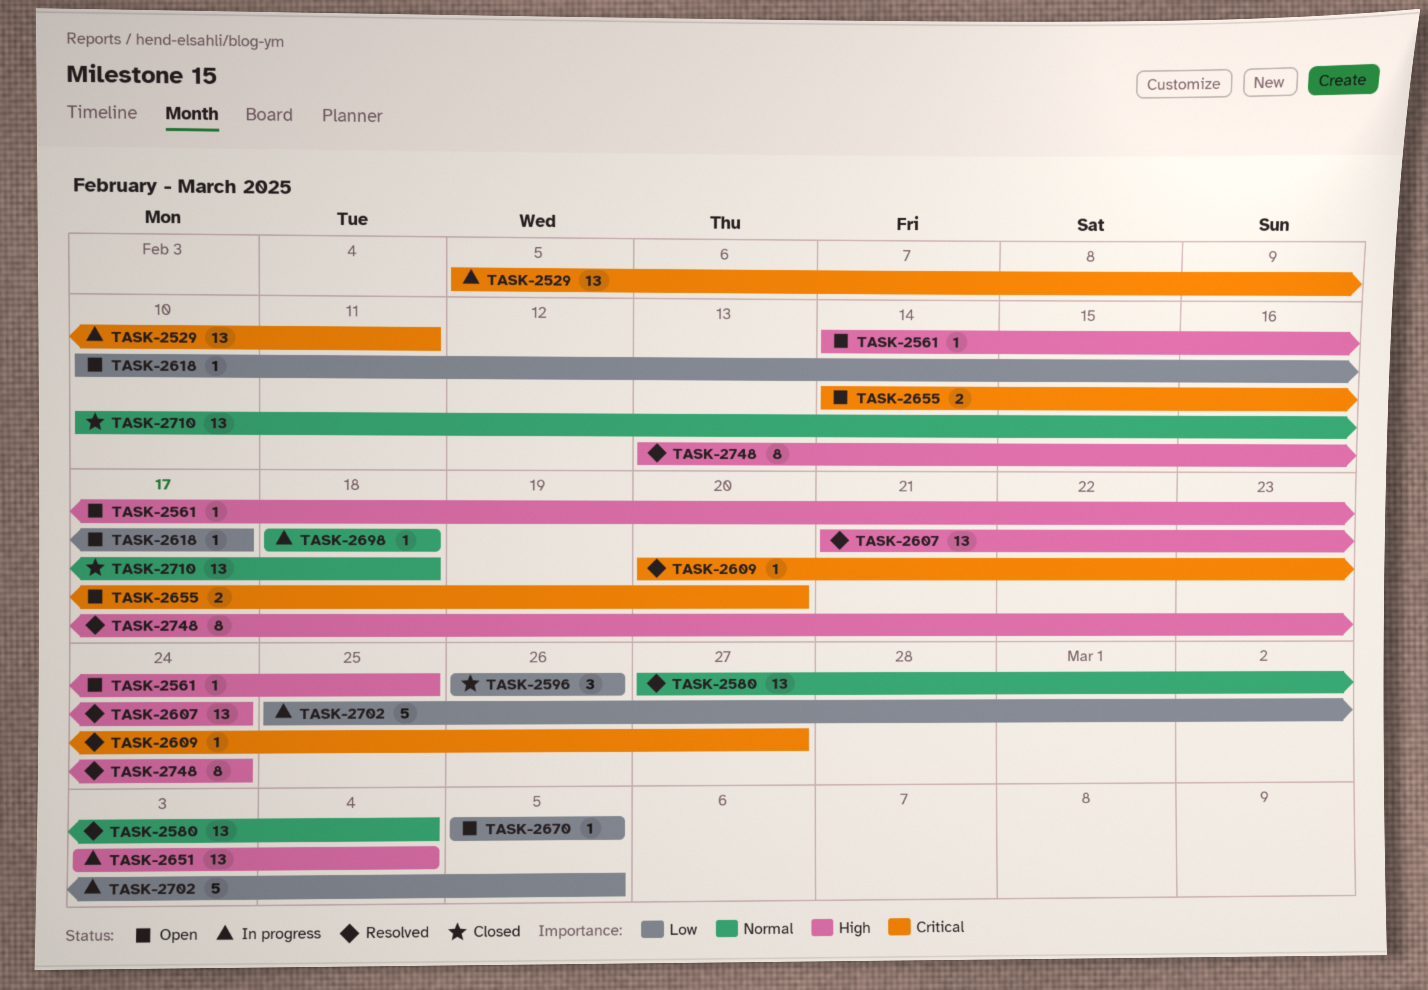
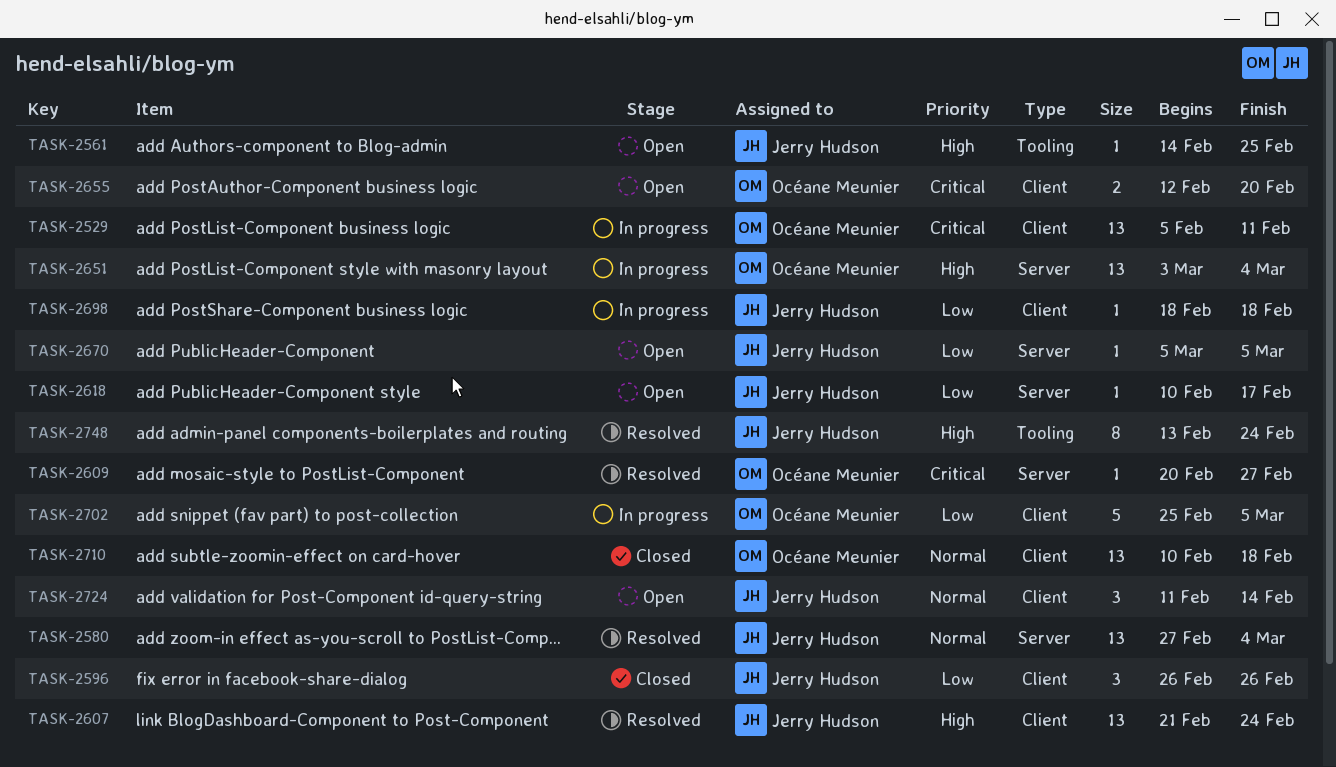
TASK-2655, start: Feb 14 -> Feb 12
TASK-2698, priority: Normal -> Low
TASK-2724: none -> present

